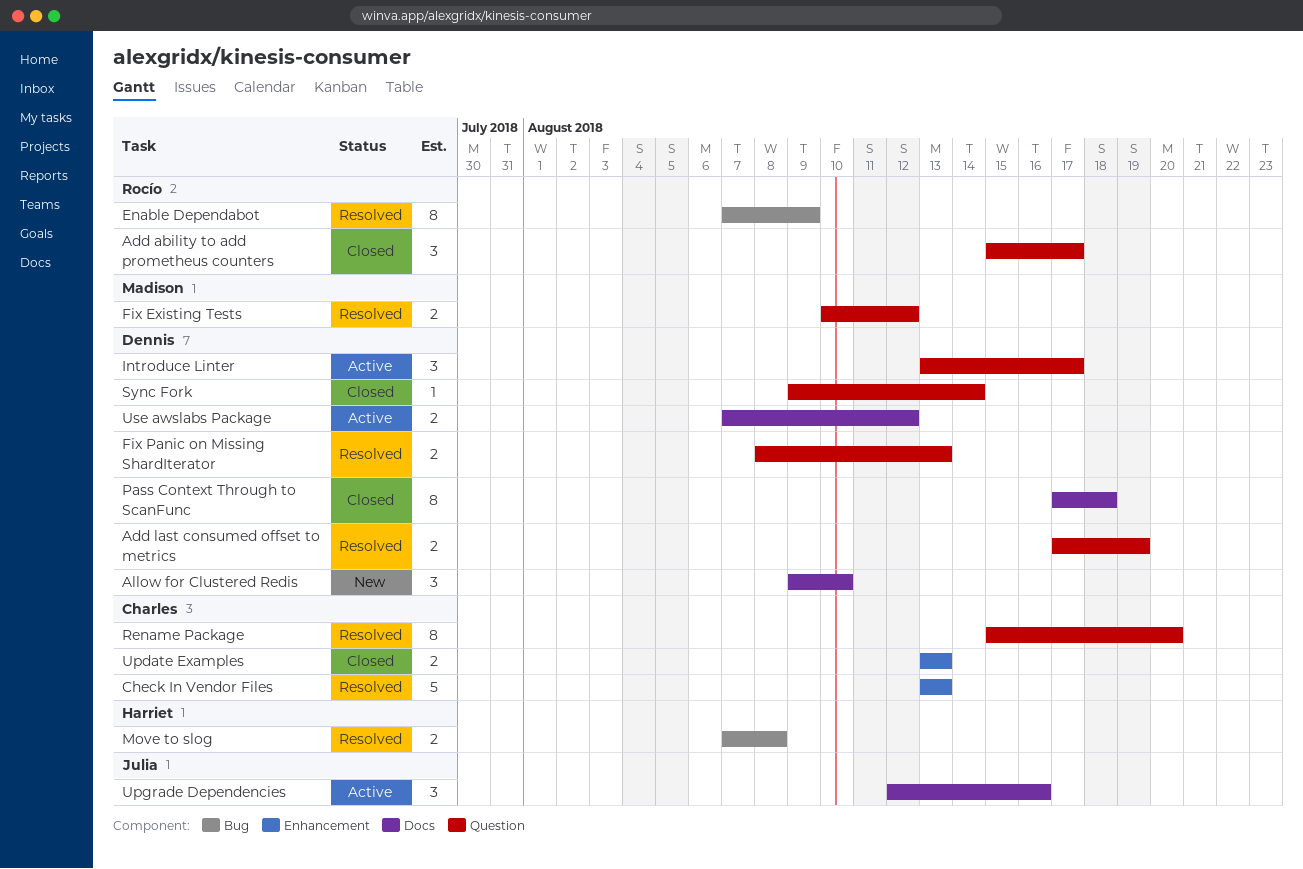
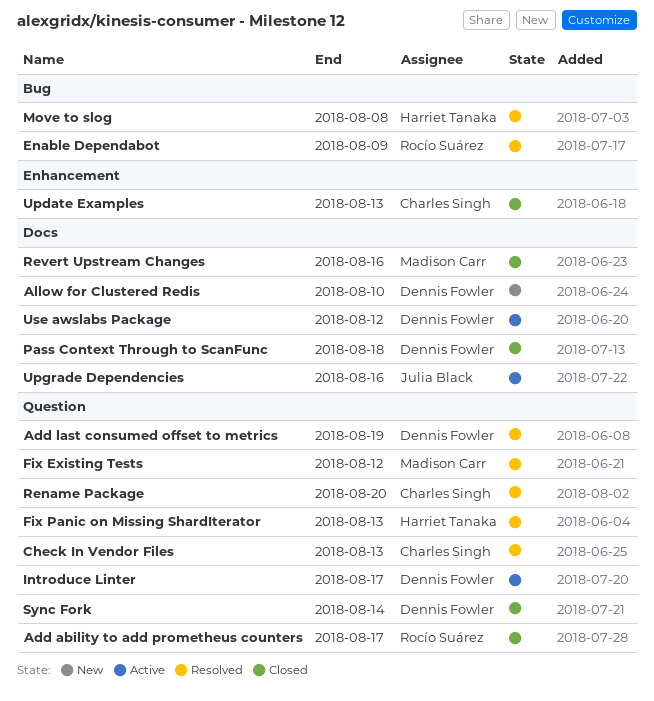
Check In Vendor Files, label: Enhancement -> Question
Fix Panic on Missing ShardIterator, owner: Dennis Fowler -> Harriet Tanaka
Revert Upstream Changes: none -> present

